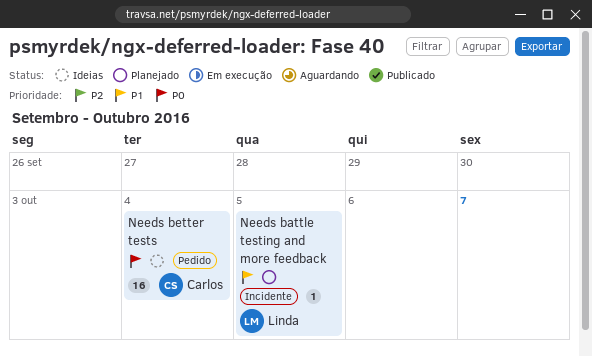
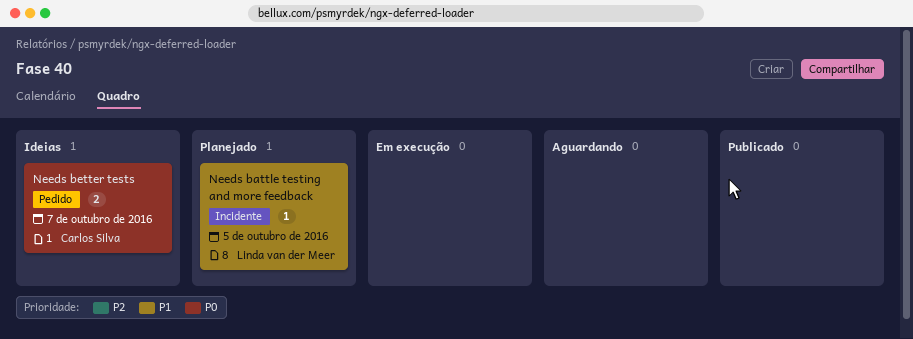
Needs better tests, estimate: 16 -> 2
Needs better tests, due: Oct 4 -> Oct 7

